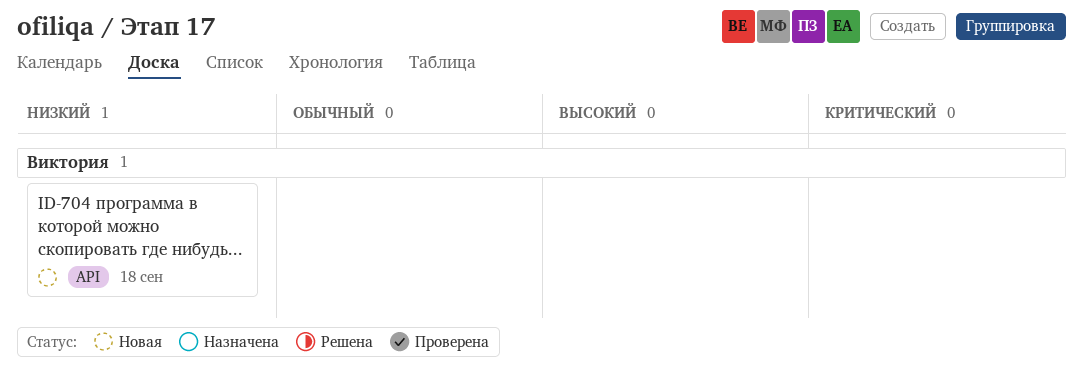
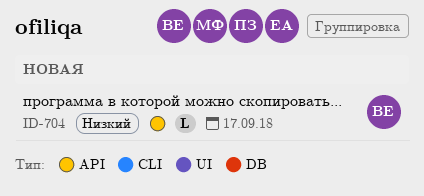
ID-704, due: Sep 18 -> Sep 17

